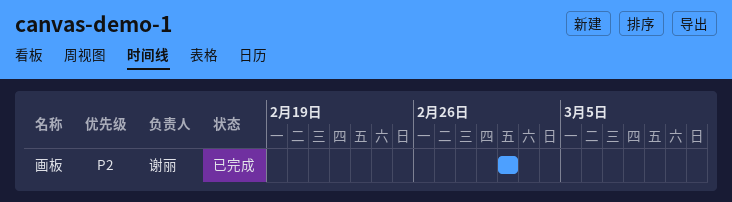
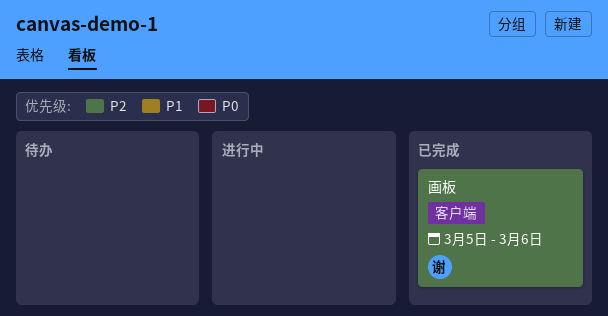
画板, start: Mar 2 -> Mar 5
画板, due: Mar 2 -> Mar 6

